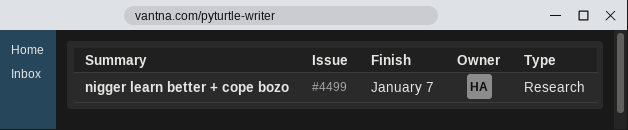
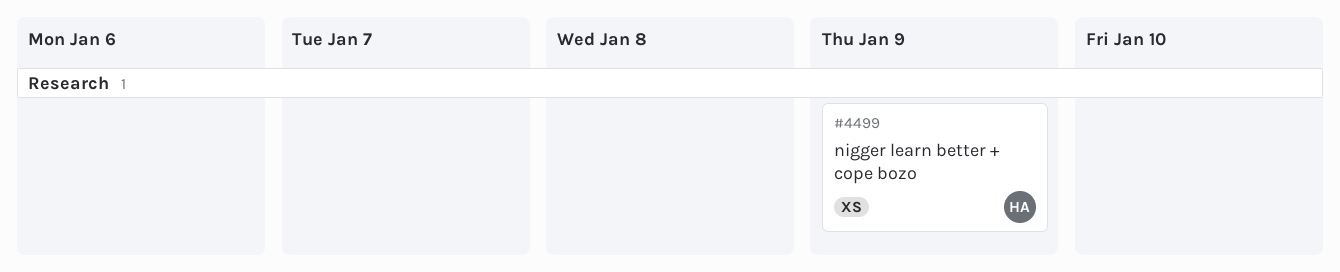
#4499, due: Jan 7 -> Jan 9

